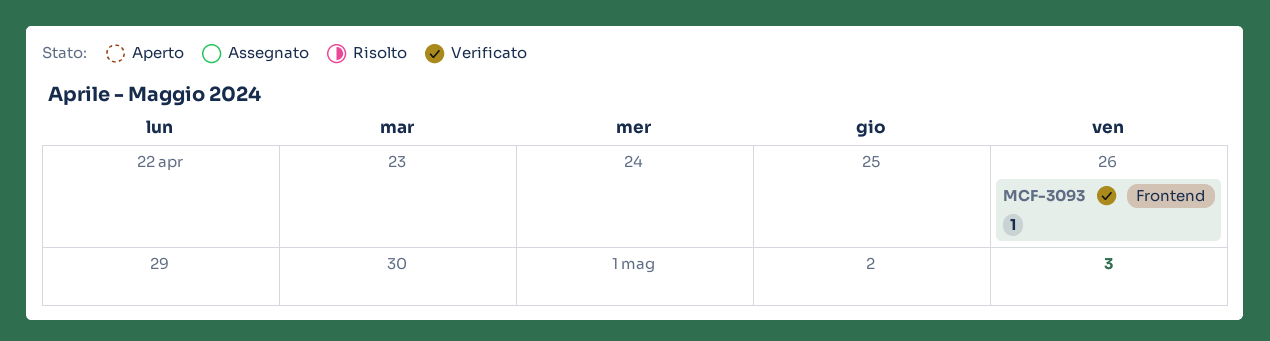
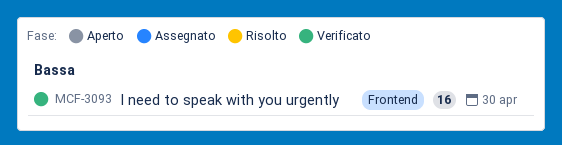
MCF-3093, estimate: 1 -> 16
MCF-3093, due: Apr 26 -> Apr 30

